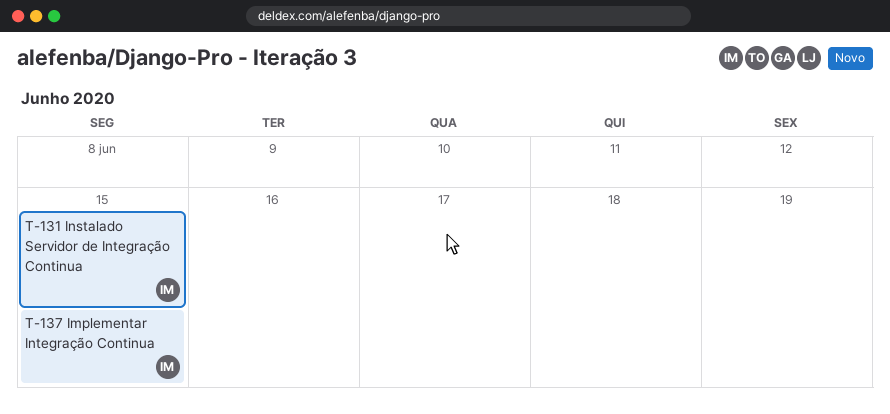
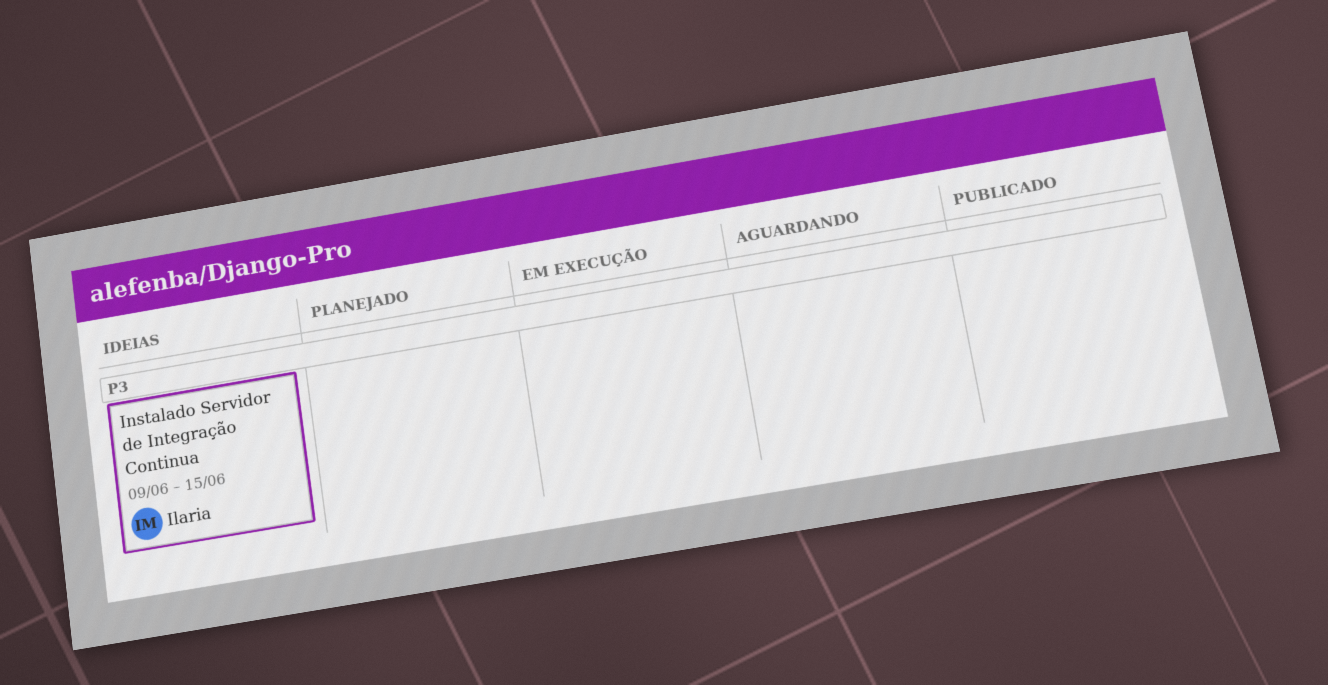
Implementar Integração Continua: present -> none

